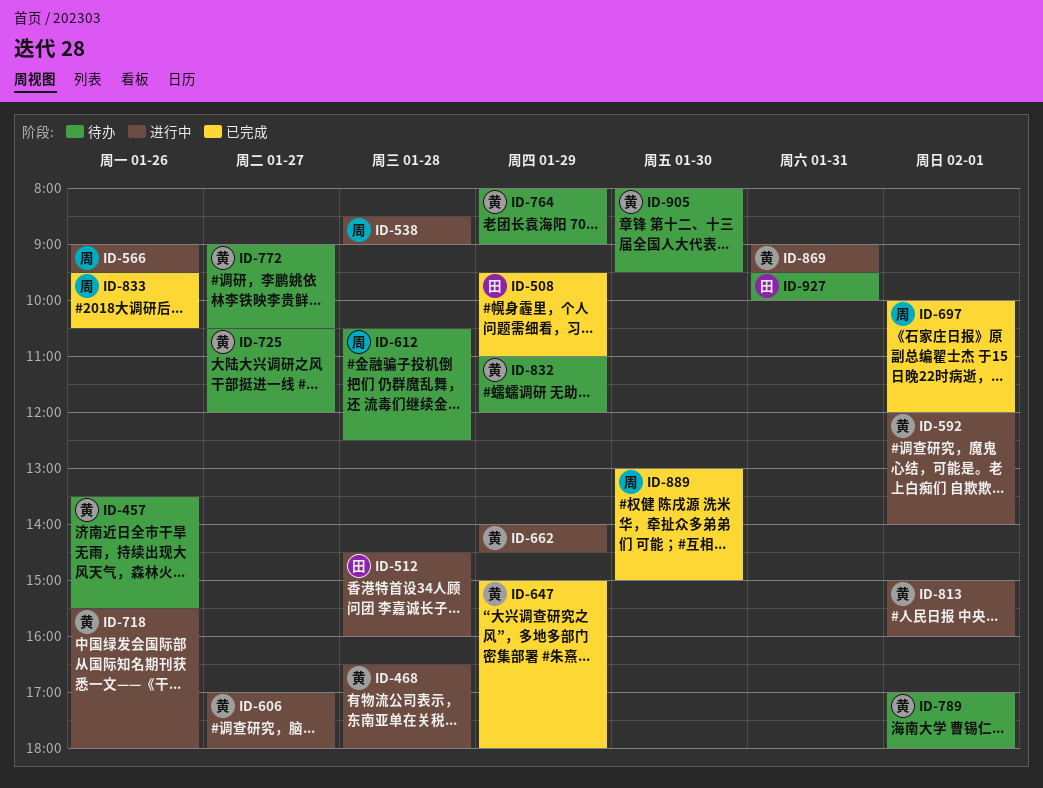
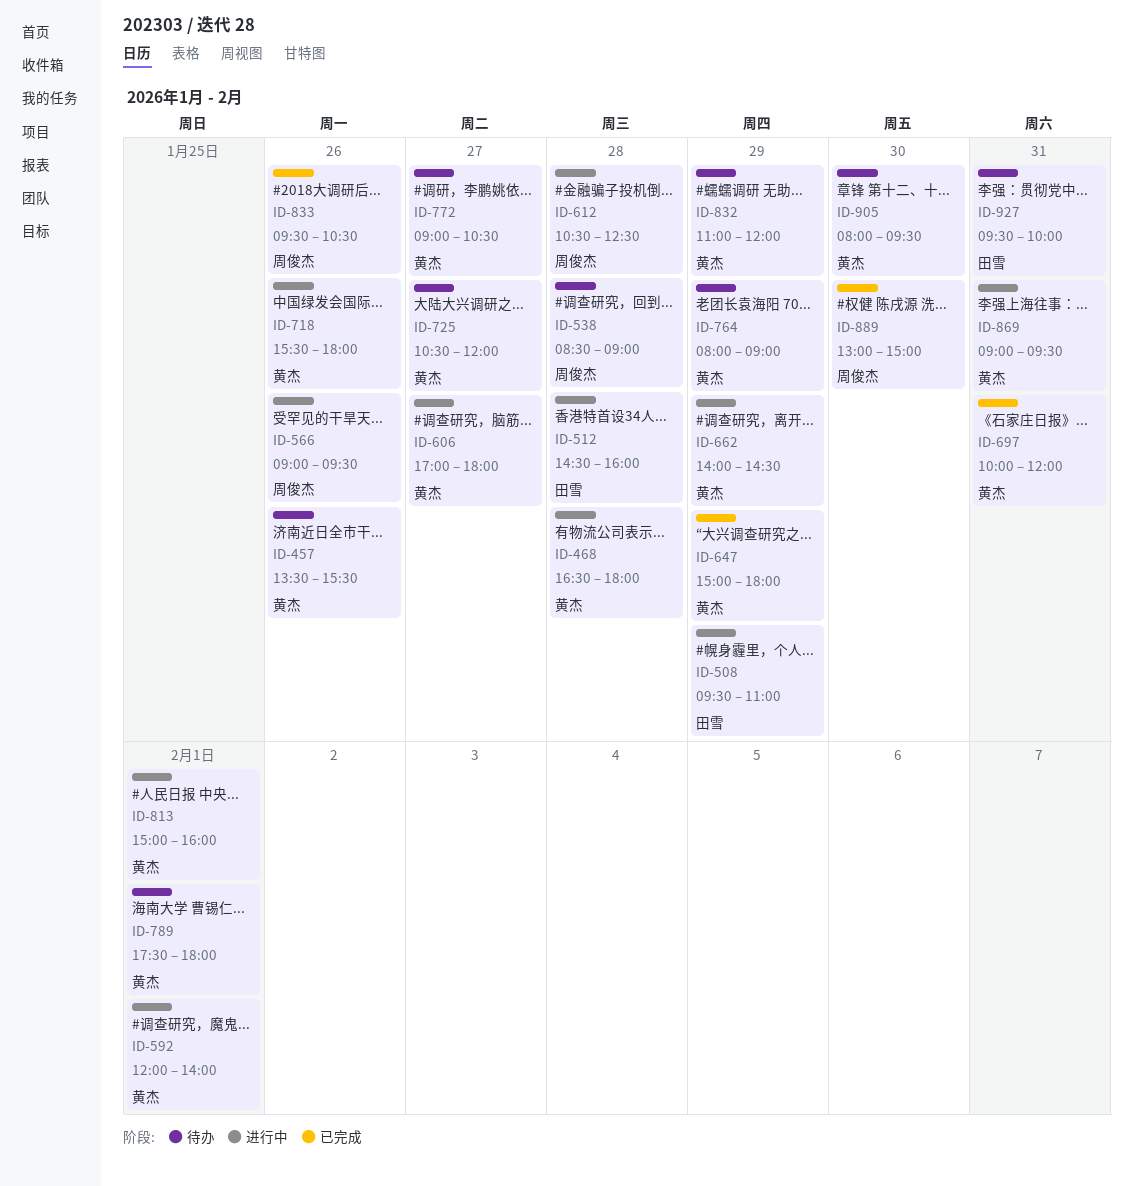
ID-508, status: 已完成 -> 进行中
ID-538, status: 进行中 -> 待办
ID-612, status: 待办 -> 进行中
ID-697, owner: 周俊杰 -> 黄杰
ID-697, day: Feb 1 -> Jan 31
ID-789, begins: 17:00 -> 17:30

